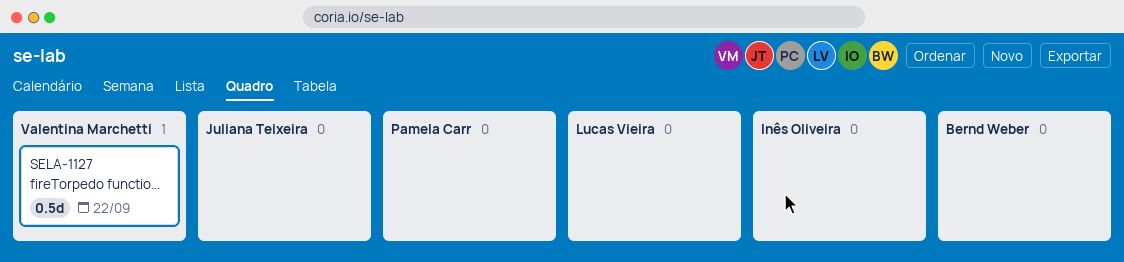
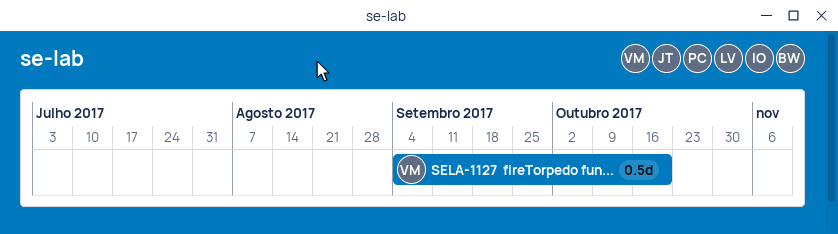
SELA-1127, due: Sep 22 -> Oct 20

